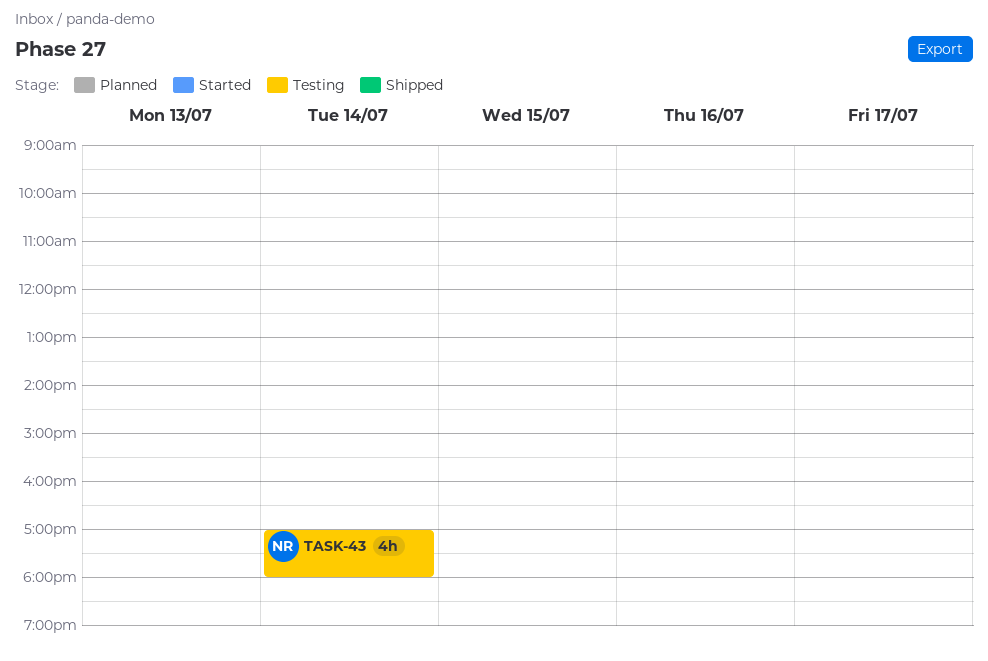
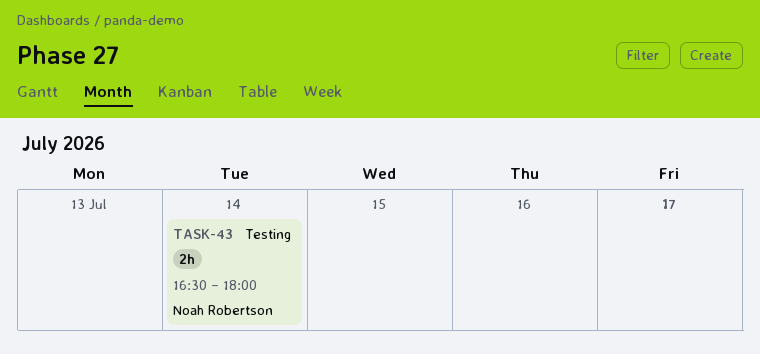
TASK-43, estimate: 4h -> 2h
TASK-43, begins: 17:00 -> 16:30

